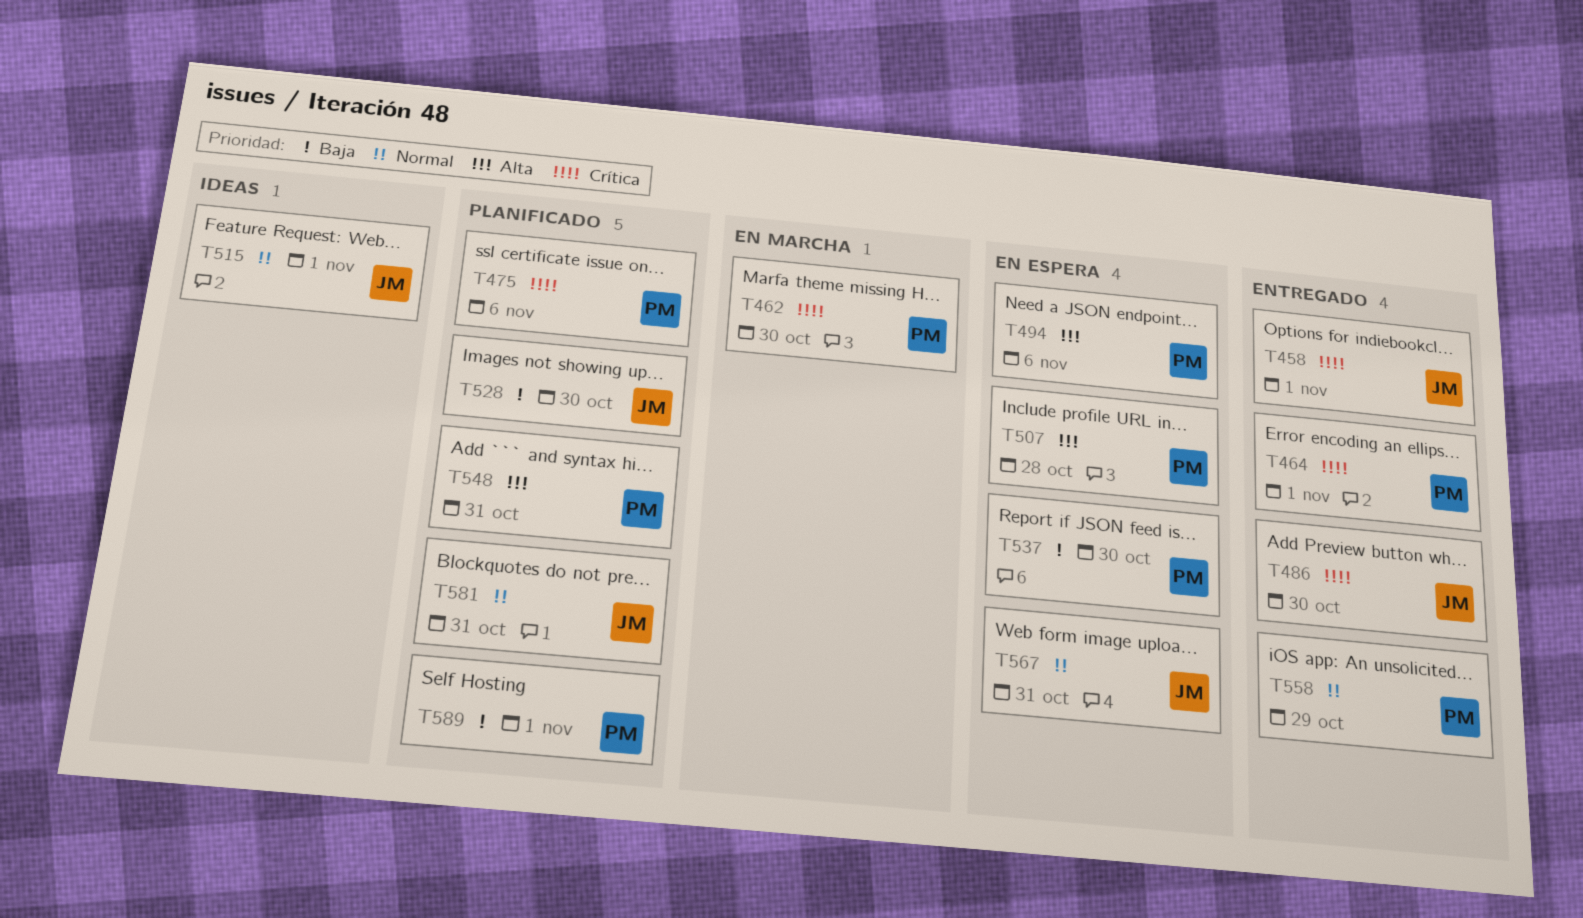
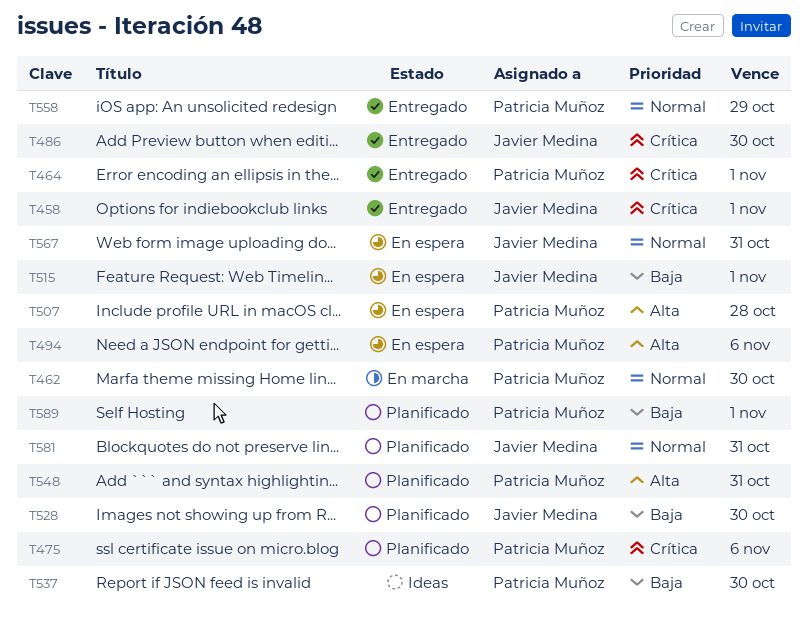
T462, priority: Crítica -> Normal
T515, status: Ideas -> En espera
T515, priority: Normal -> Baja
T537, status: En espera -> Ideas

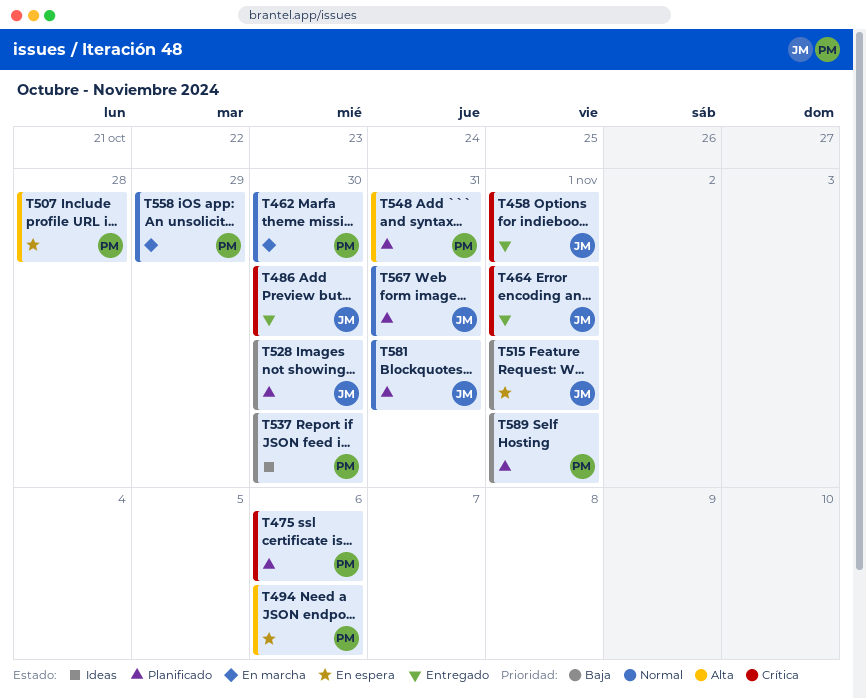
T464, owner: Patricia Muñoz -> Javier Medina
T558, status: Entregado -> En marcha
T567, status: En espera -> Planificado

